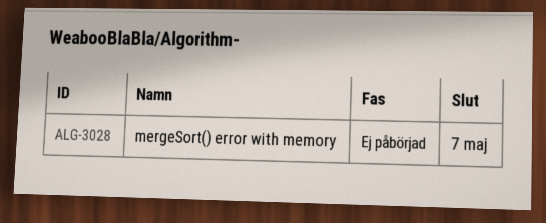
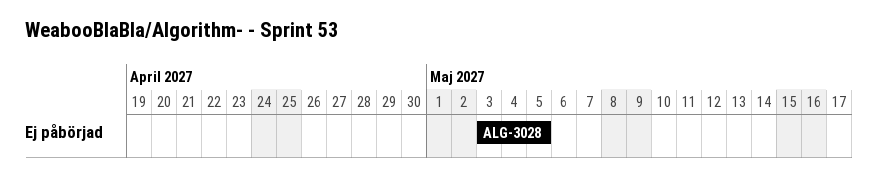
ALG-3028, due: May 7 -> May 5

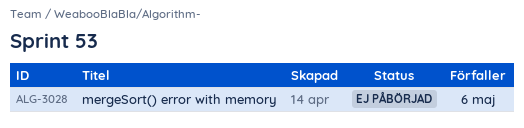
ALG-3028, due: May 5 -> May 6

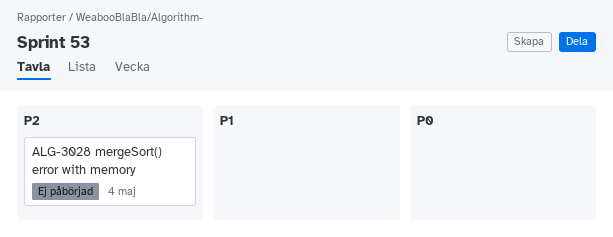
ALG-3028, due: May 6 -> May 4

